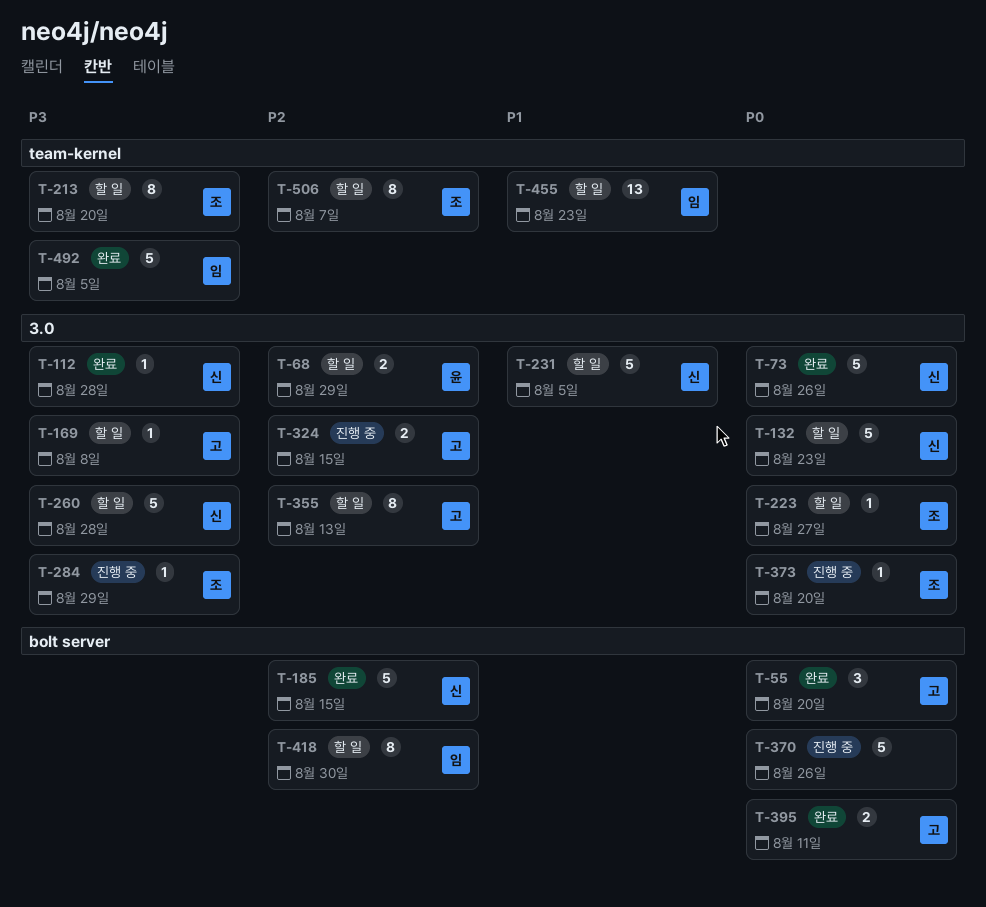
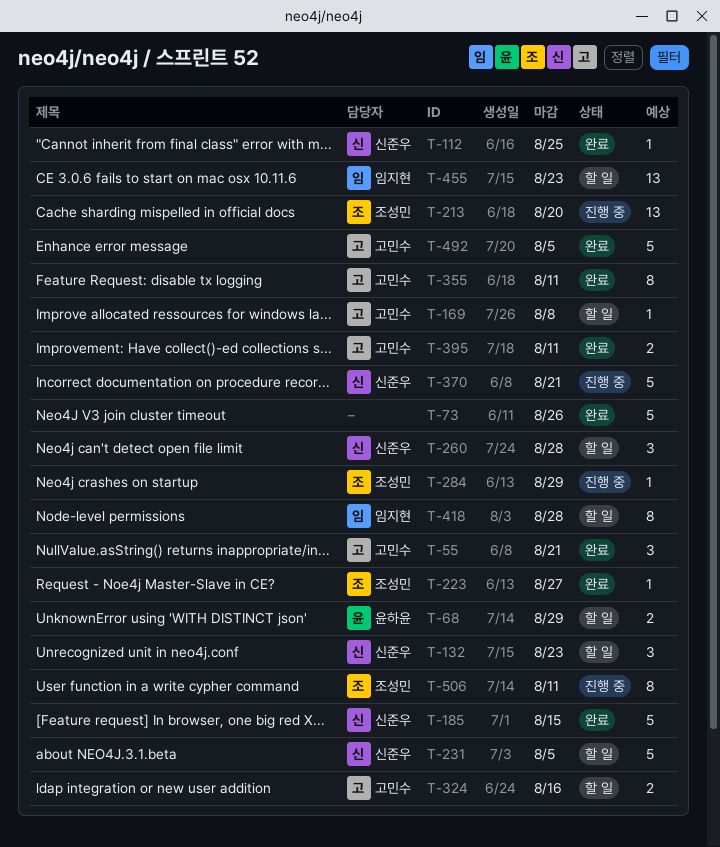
T-55, due: Aug 20 -> Aug 21
T-73, owner: 신준우 -> none
T-112, due: Aug 28 -> Aug 25
T-132, estimate: 5 -> 3
T-213, status: 할 일 -> 진행 중
T-213, estimate: 8 -> 13
T-223, status: 할 일 -> 완료
T-260, estimate: 5 -> 3
T-324, status: 진행 중 -> 할 일
T-324, due: Aug 15 -> Aug 16
T-355, status: 할 일 -> 완료
T-355, due: Aug 13 -> Aug 11
T-370, owner: none -> 신준우
T-370, due: Aug 26 -> Aug 21
T-373: present -> none
T-418, due: Aug 30 -> Aug 28
T-492, owner: 임지현 -> 고민수
T-506, status: 할 일 -> 진행 중
T-506, due: Aug 7 -> Aug 11

